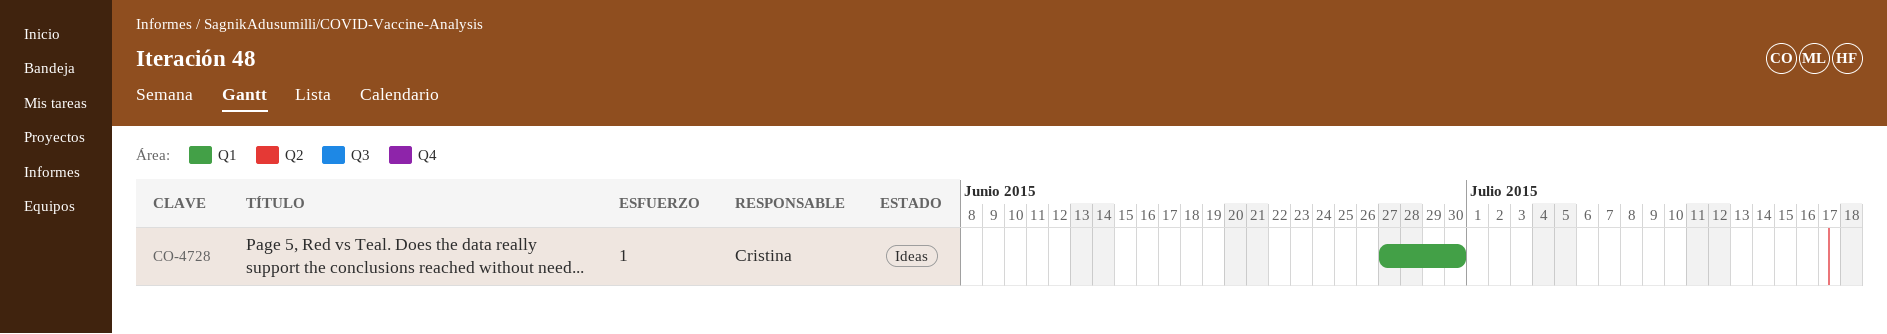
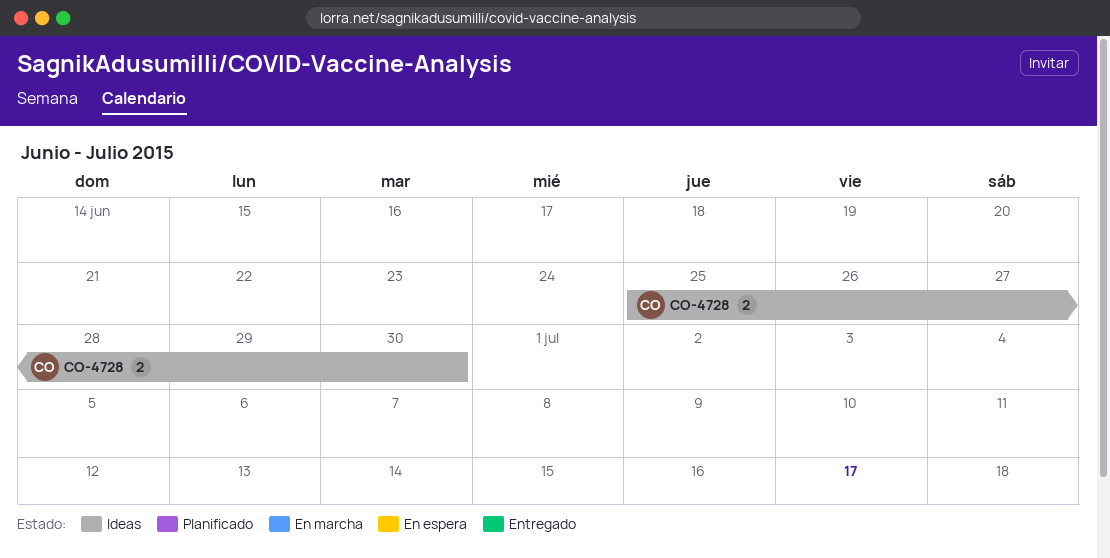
CO-4728, estimate: 1 -> 2
CO-4728, start: Jun 27 -> Jun 25

